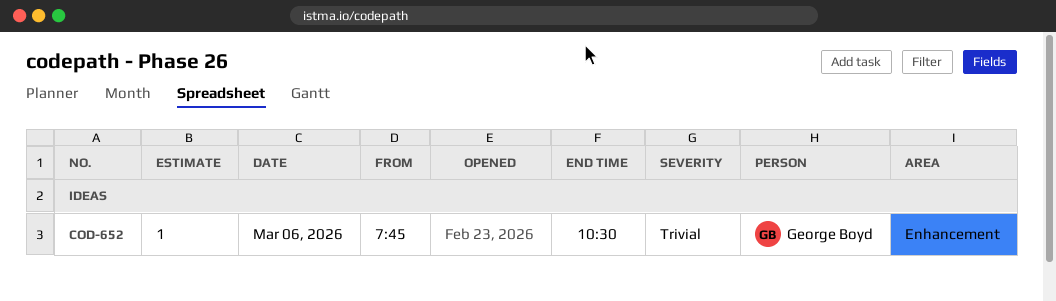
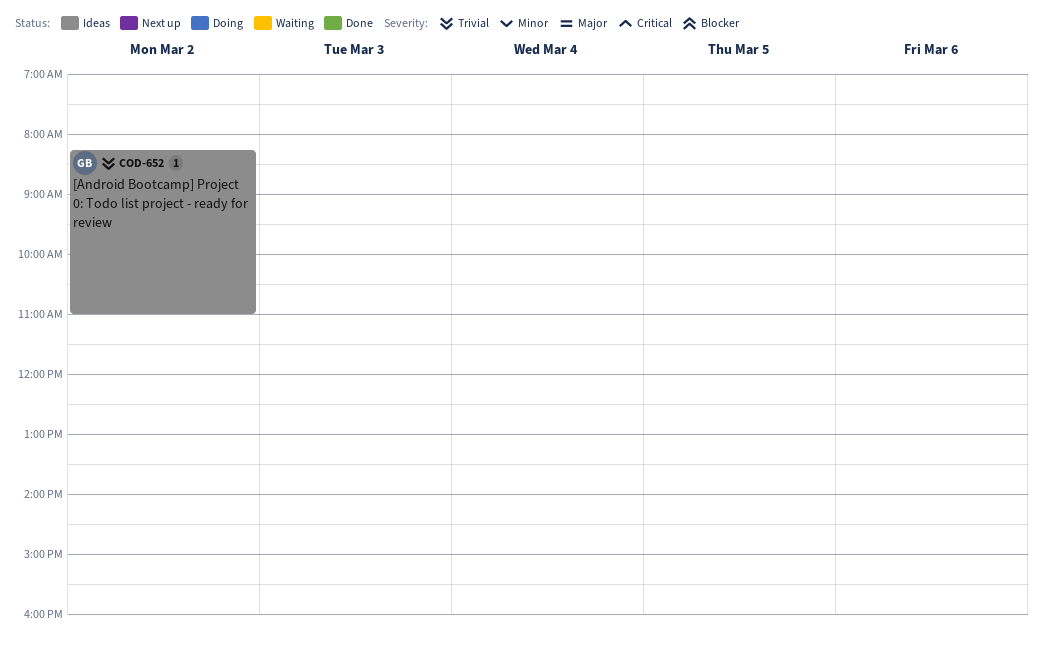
COD-652, day: Mar 6 -> Mar 2
COD-652, begins: 07:45 -> 08:15
COD-652, ends: 10:30 -> 11:00

